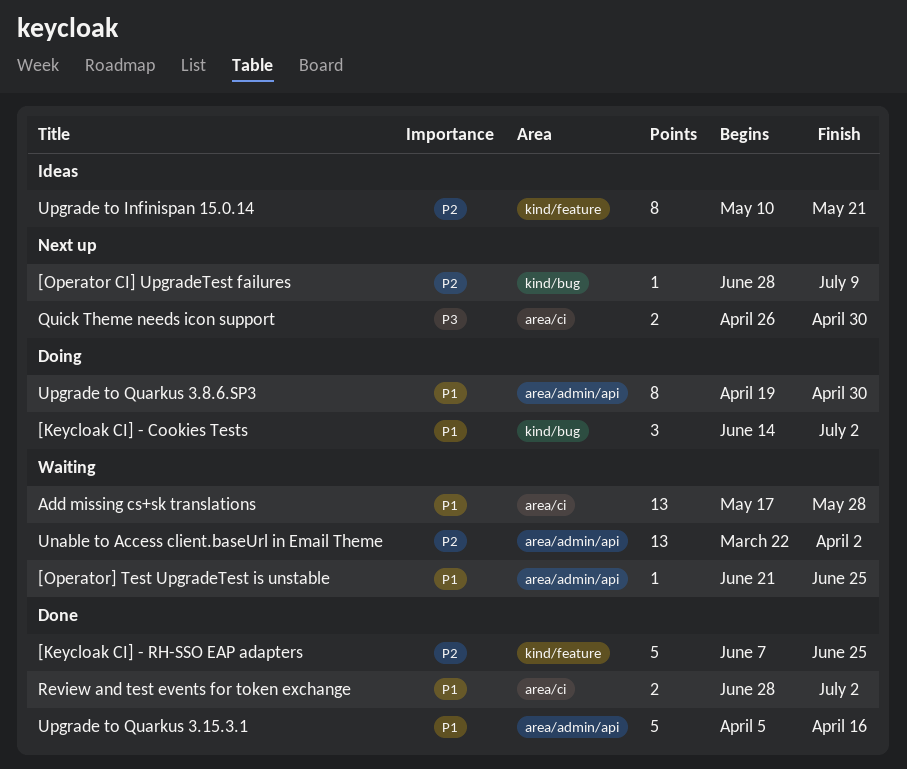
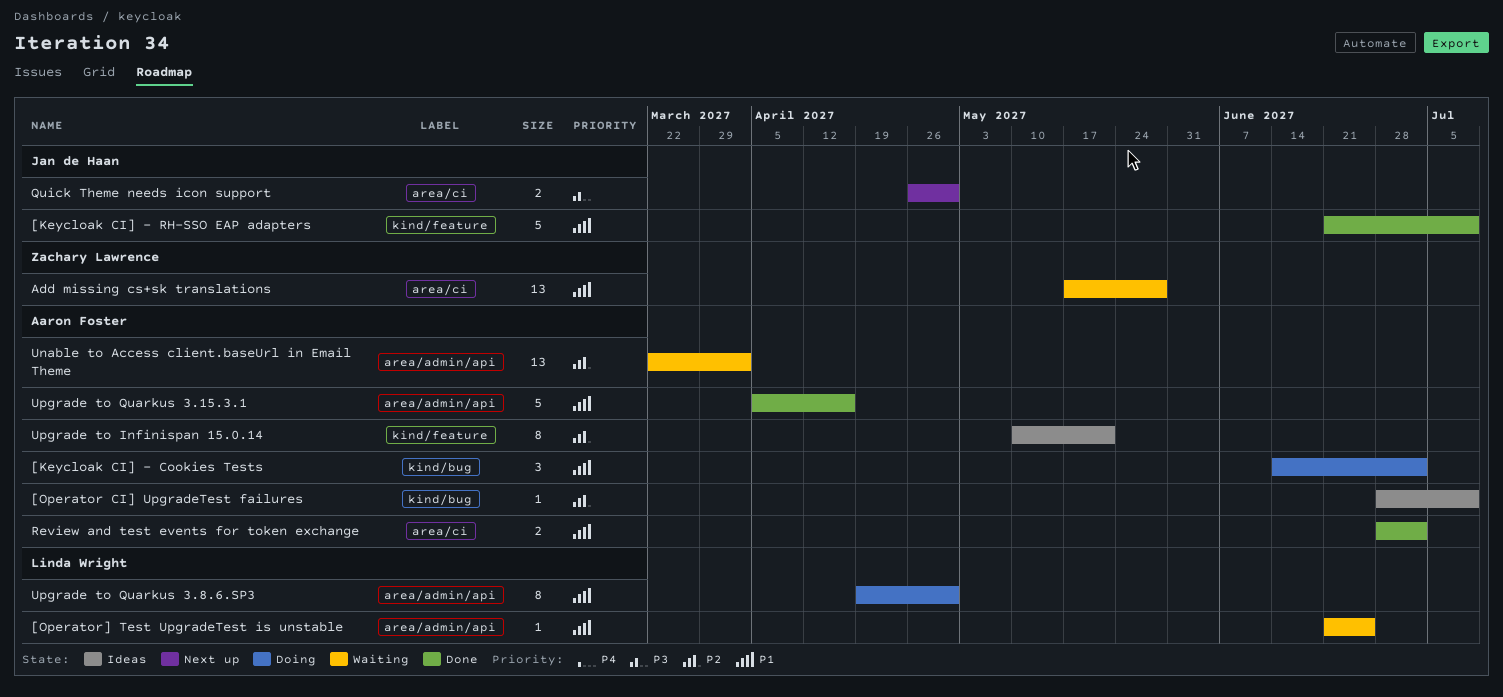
[Keycloak CI] - RH-SSO EAP adapters, priority: P2 -> P1
[Keycloak CI] - RH-SSO EAP adapters, start: Jun 7 -> Jun 21
[Keycloak CI] - RH-SSO EAP adapters, due: Jun 25 -> Jul 9
[Operator CI] UpgradeTest failures, status: Next up -> Ideas

